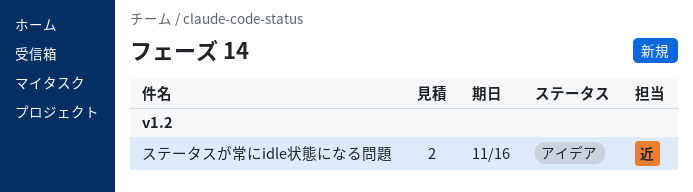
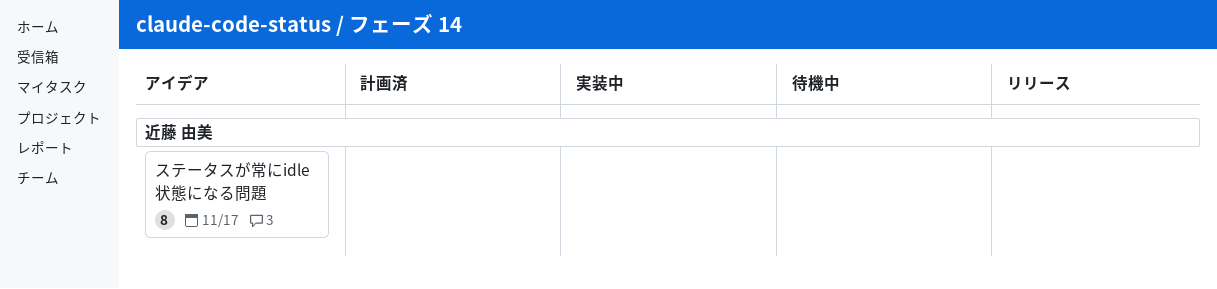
ステータスが常にidle状態になる問題, estimate: 2 -> 8
ステータスが常にidle状態になる問題, due: Nov 16 -> Nov 17

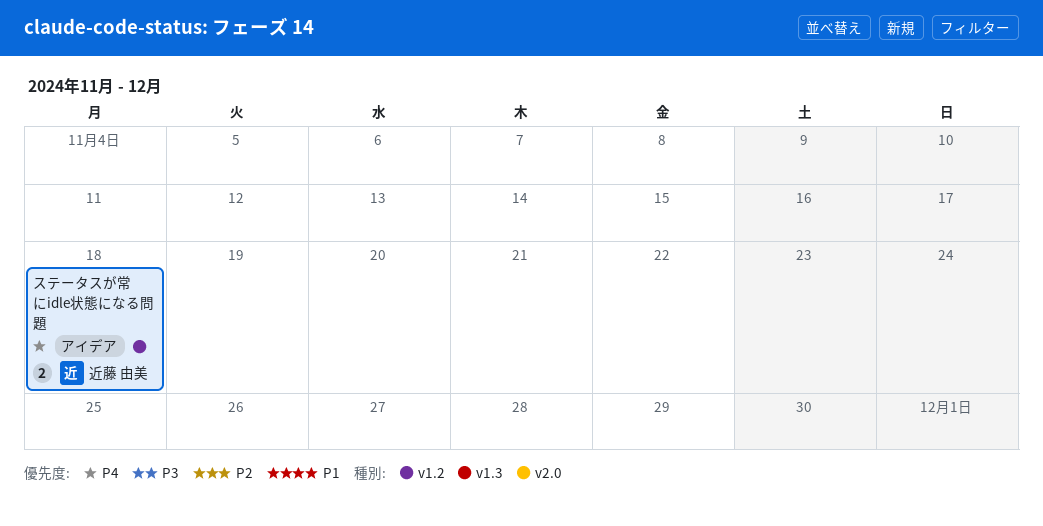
ステータスが常にidle状態になる問題, estimate: 8 -> 2
ステータスが常にidle状態になる問題, due: Nov 17 -> Nov 18

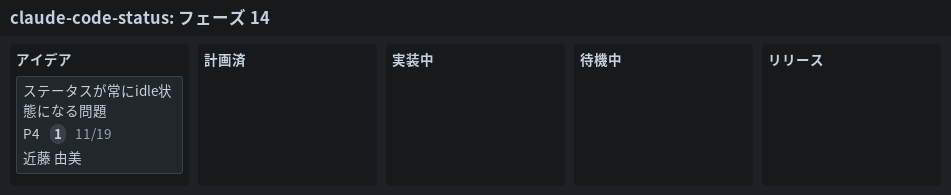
ステータスが常にidle状態になる問題, estimate: 2 -> 1
ステータスが常にidle状態になる問題, due: Nov 18 -> Nov 19

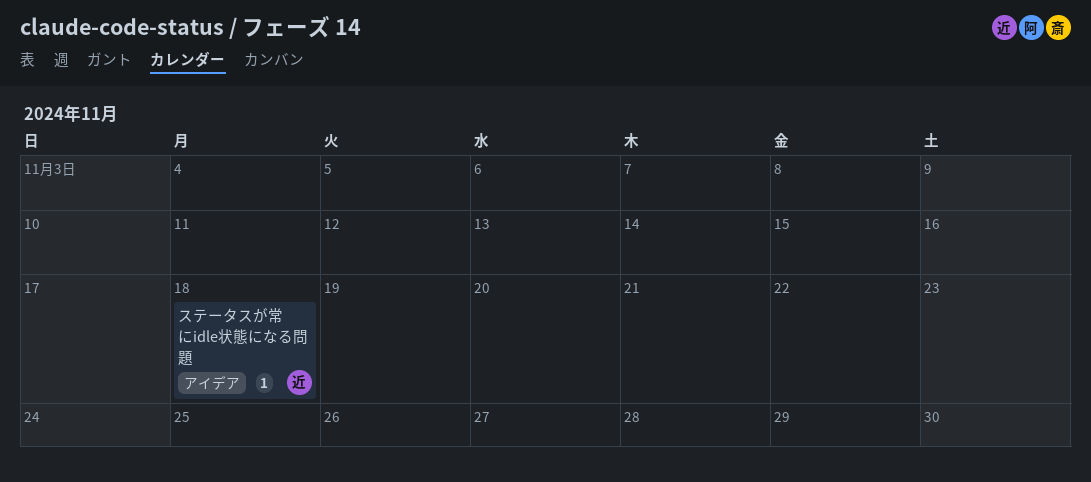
ステータスが常にidle状態になる問題, due: Nov 19 -> Nov 18

